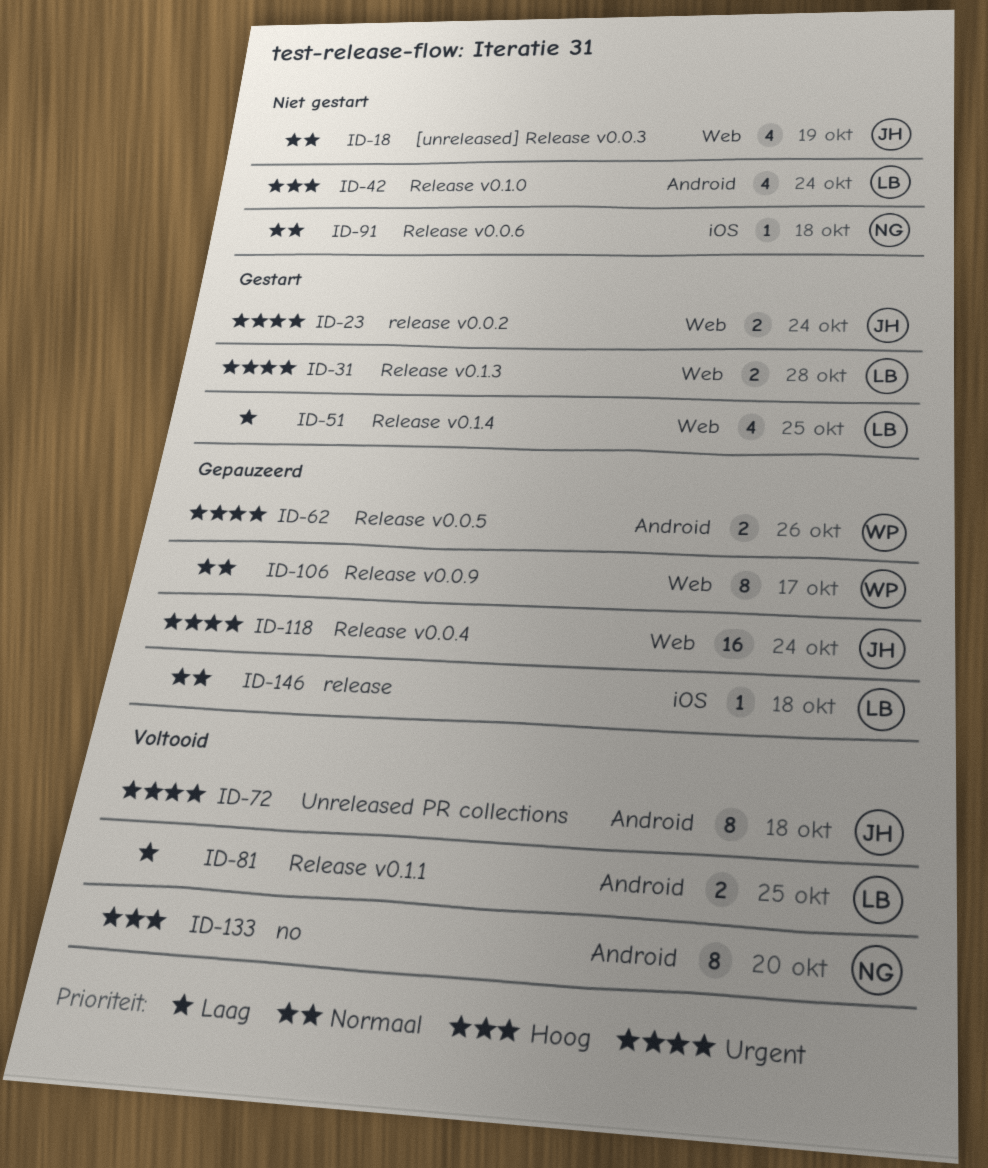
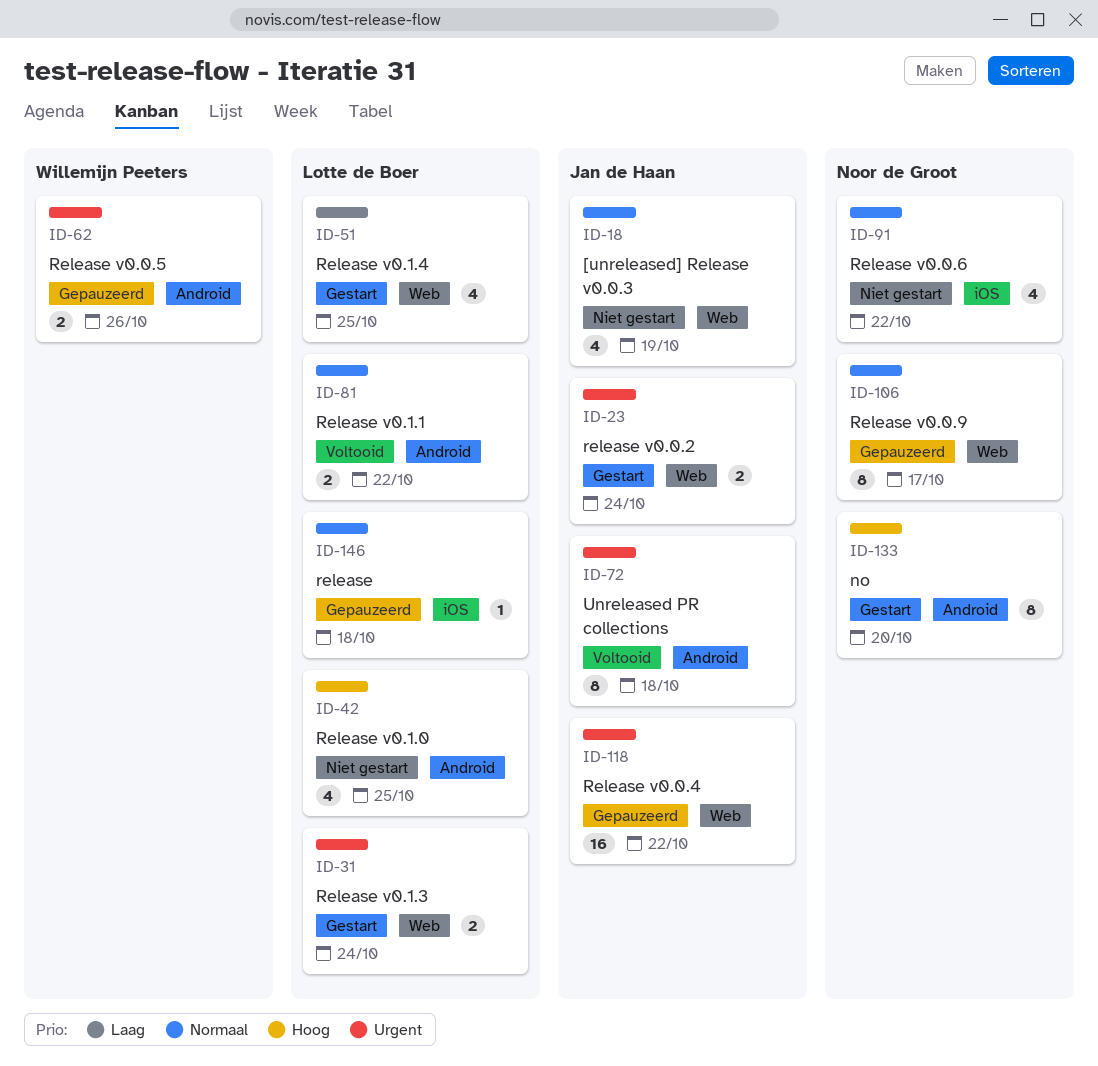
ID-31, due: Oct 28 -> Oct 24
ID-42, due: Oct 24 -> Oct 25
ID-81, priority: Laag -> Normaal
ID-81, due: Oct 25 -> Oct 22
ID-91, estimate: 1 -> 4
ID-91, due: Oct 18 -> Oct 22
ID-106, owner: Willemijn Peeters -> Noor de Groot
ID-118, due: Oct 24 -> Oct 22
ID-133, status: Voltooid -> Gestart

